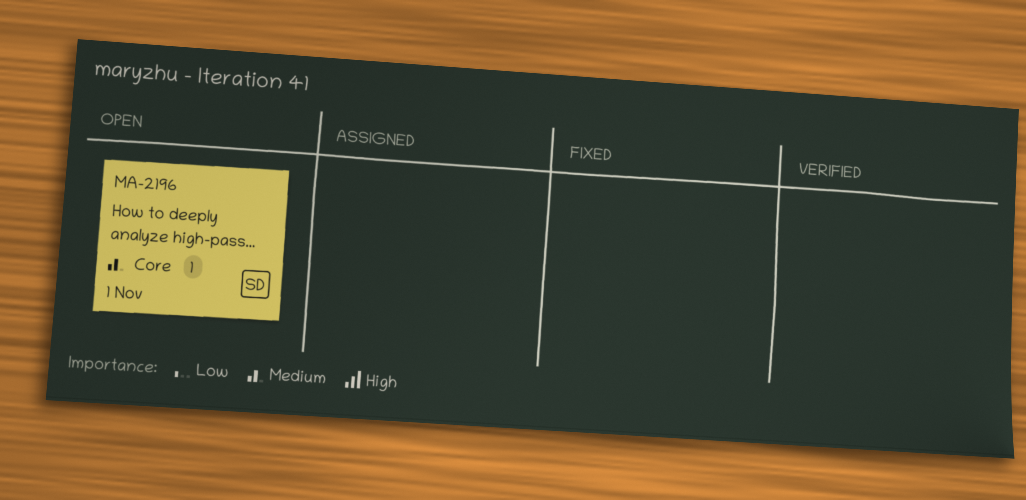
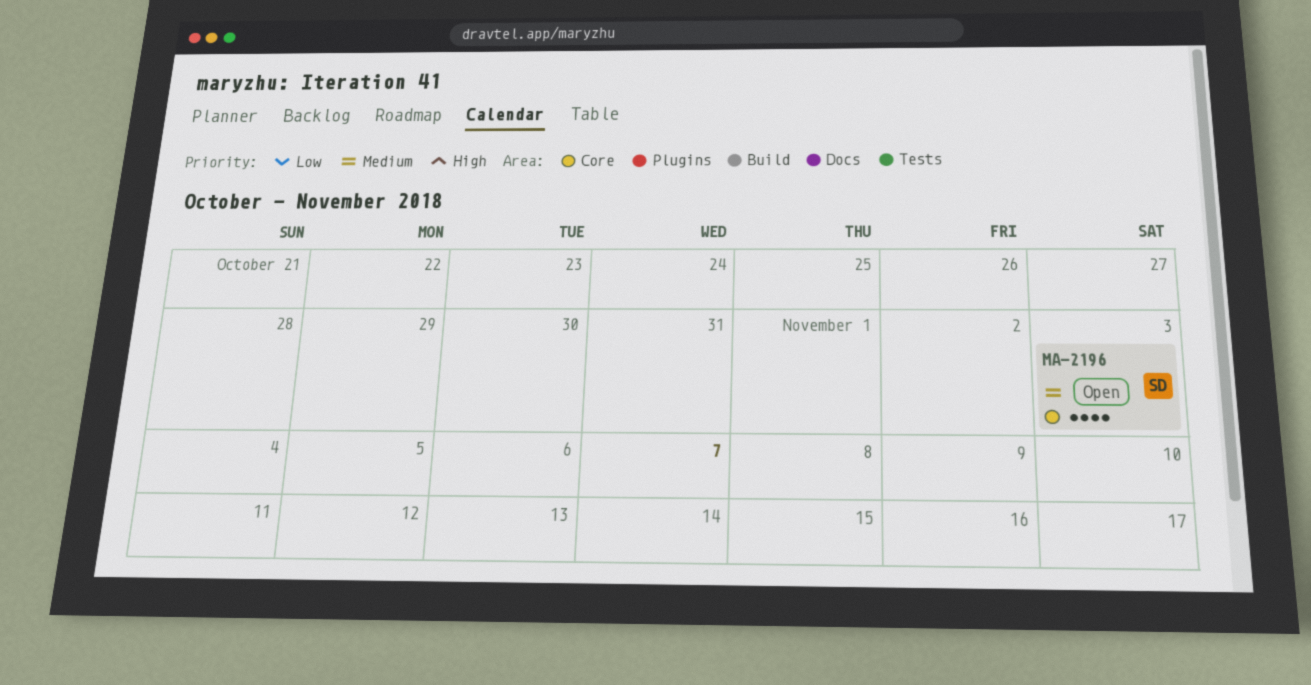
MA-2196, estimate: 1 -> 4
MA-2196, due: Nov 1 -> Nov 3

